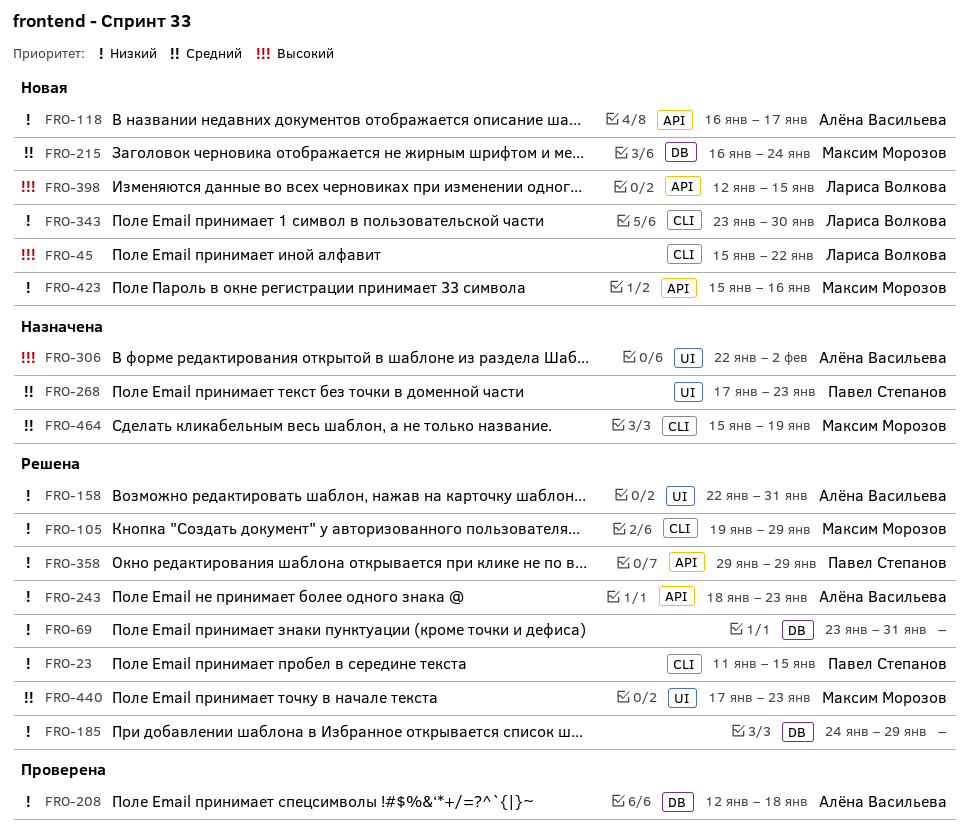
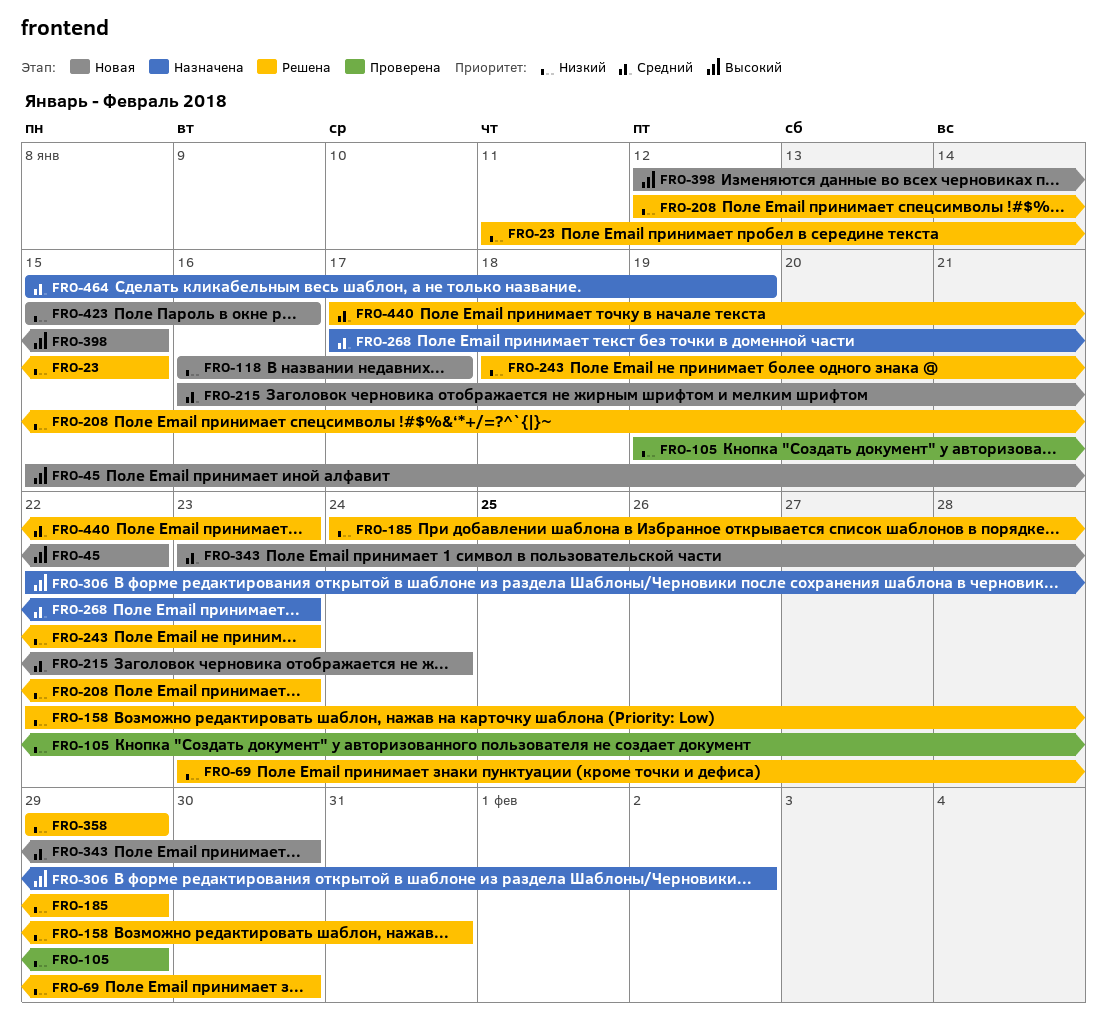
FRO-69, due: Jan 31 -> Jan 30
FRO-105, status: Решена -> Проверена
FRO-208, status: Проверена -> Решена
FRO-208, due: Jan 18 -> Jan 23
FRO-343, priority: Низкий -> Средний

